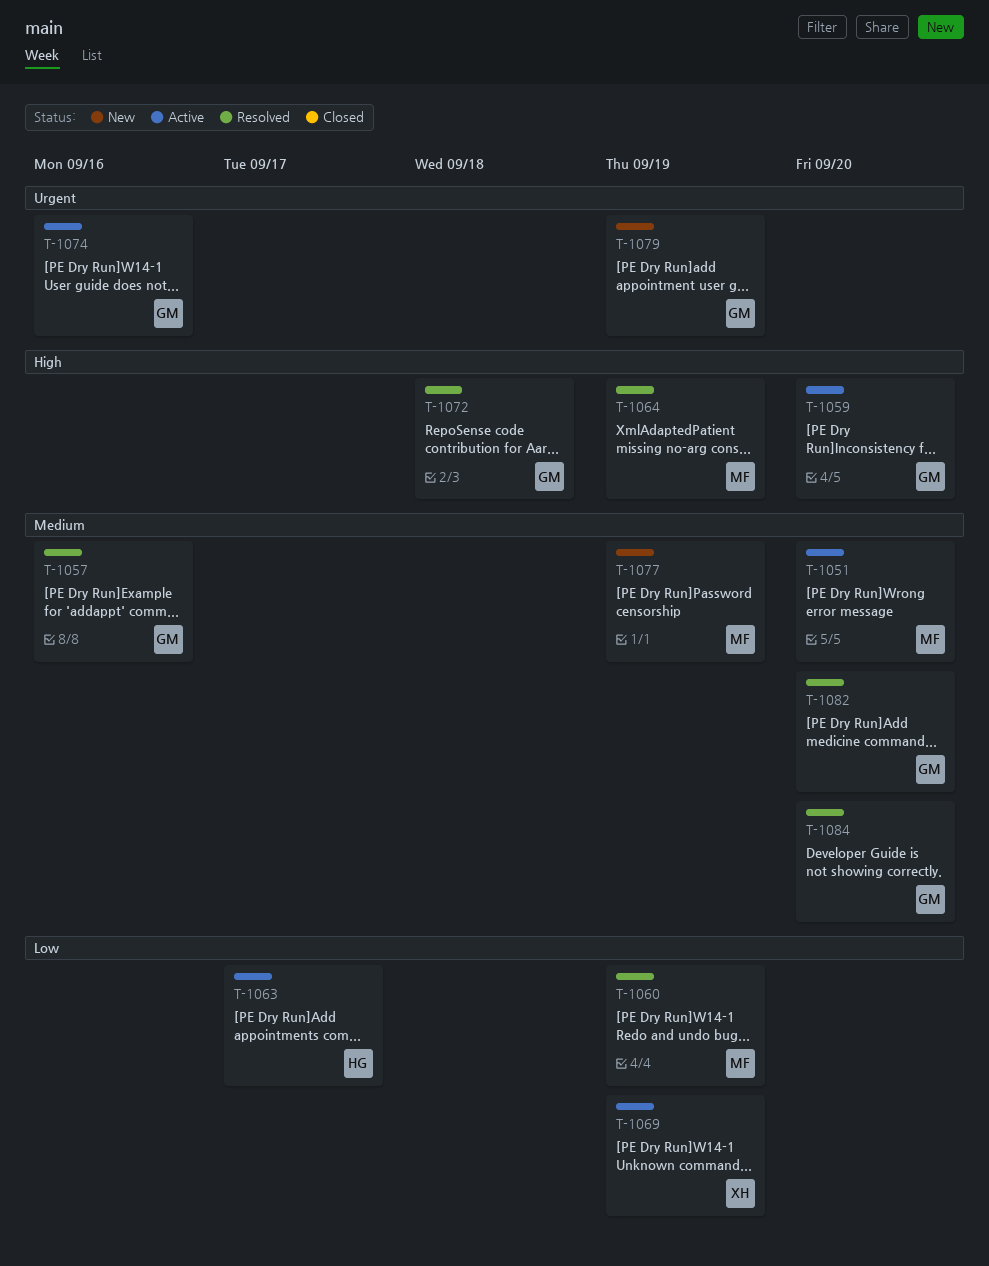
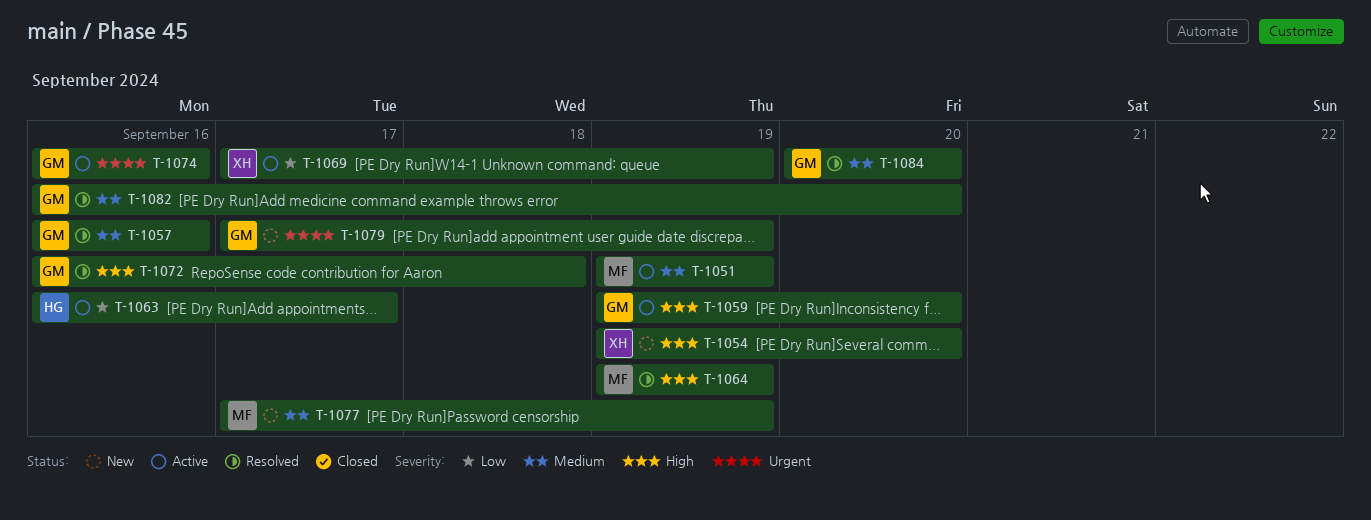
T-1051, due: Sep 20 -> Sep 19
T-1054: none -> present
T-1060: present -> none

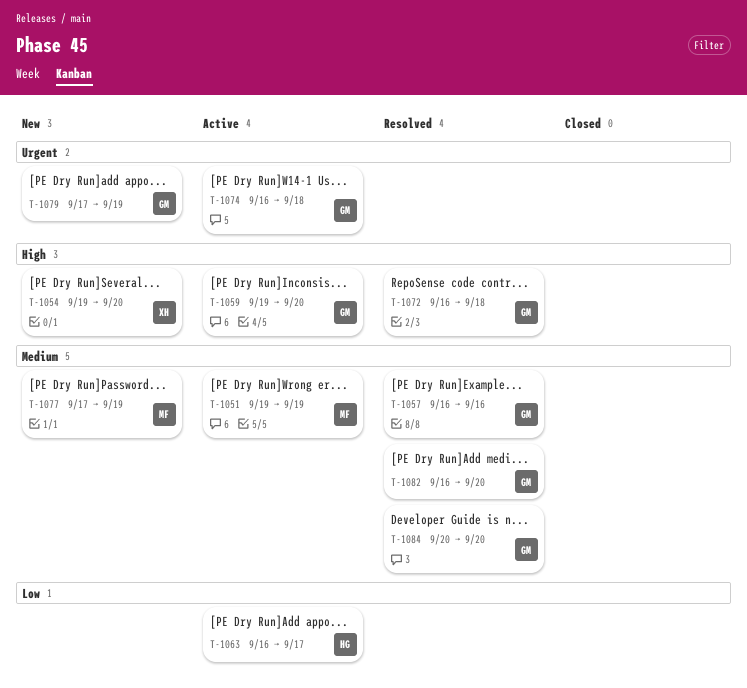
T-1064: present -> none
T-1069: present -> none
T-1074, due: Sep 16 -> Sep 18

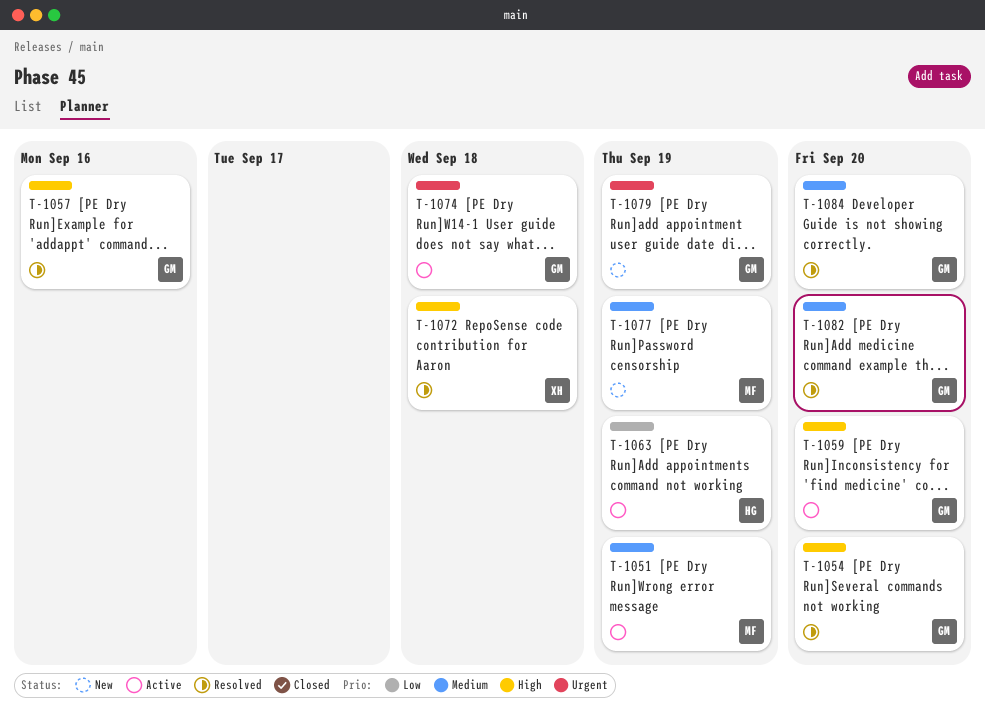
T-1054, status: New -> Resolved
T-1054, owner: XH -> GM
T-1057, priority: Medium -> High
T-1063, due: Sep 17 -> Sep 19
T-1072, owner: GM -> XH

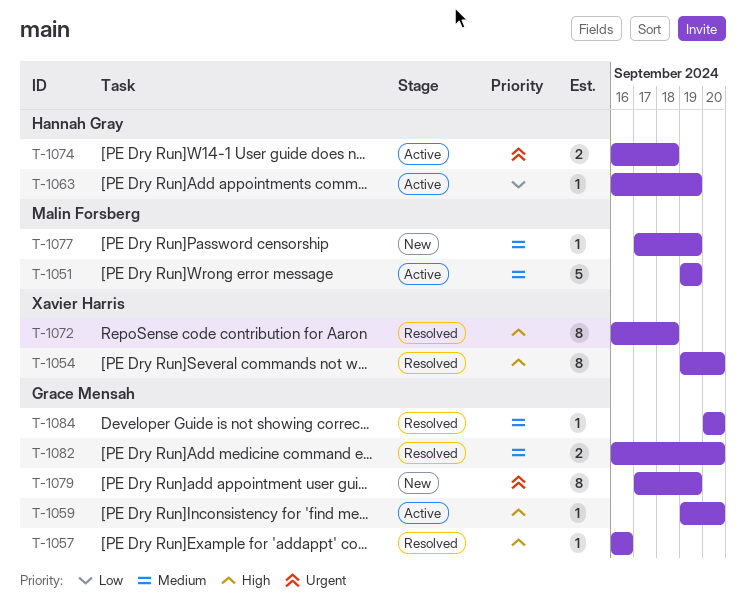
T-1054, owner: Grace Mensah -> Xavier Harris
T-1074, owner: Grace Mensah -> Hannah Gray

